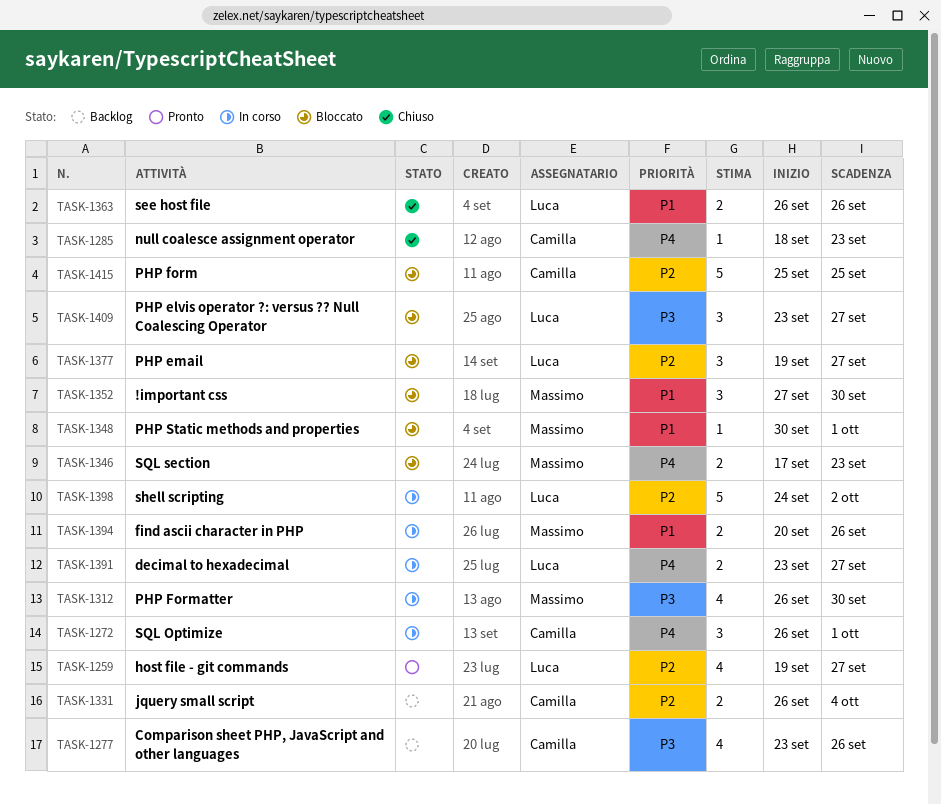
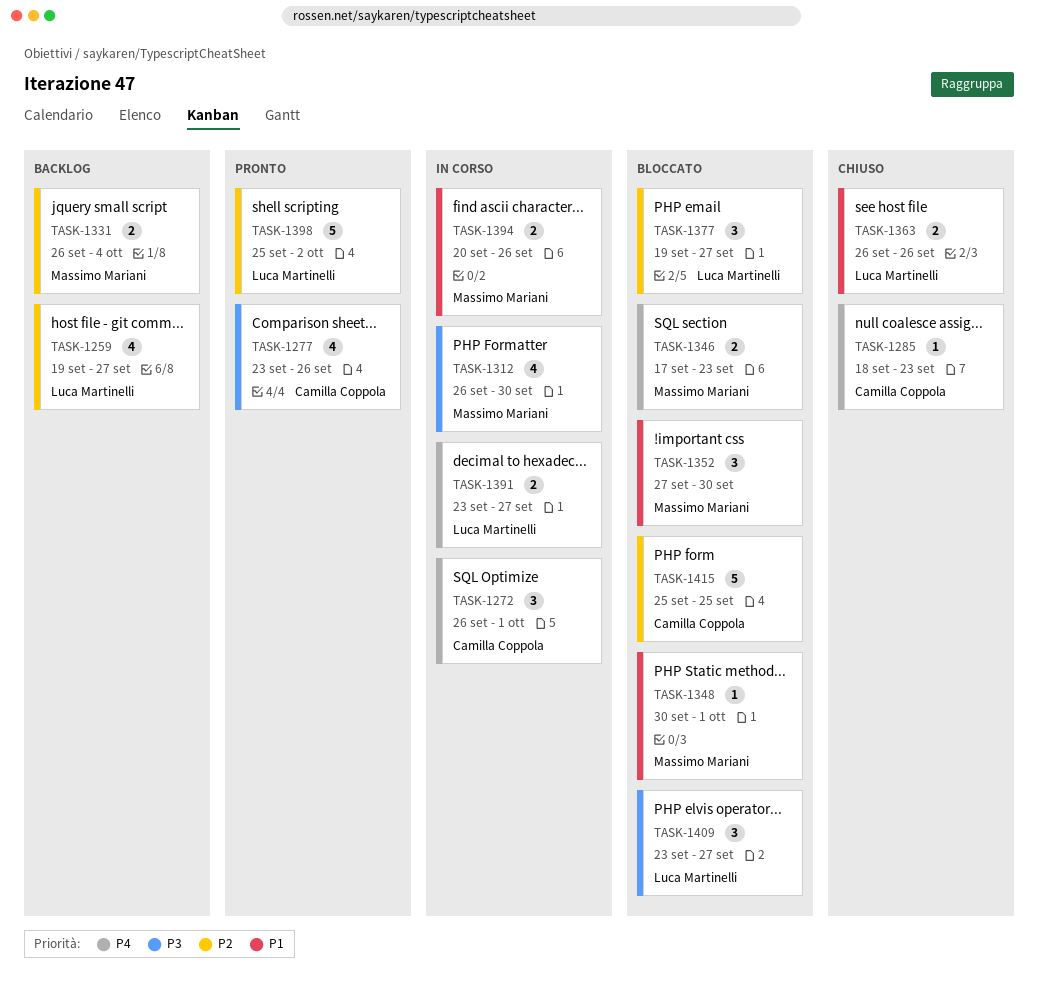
TASK-1259, status: Pronto -> Backlog
TASK-1277, status: Backlog -> Pronto
TASK-1331, owner: Camilla Coppola -> Massimo Mariani
TASK-1398, status: In corso -> Pronto
TASK-1398, start: Sep 24 -> Sep 25

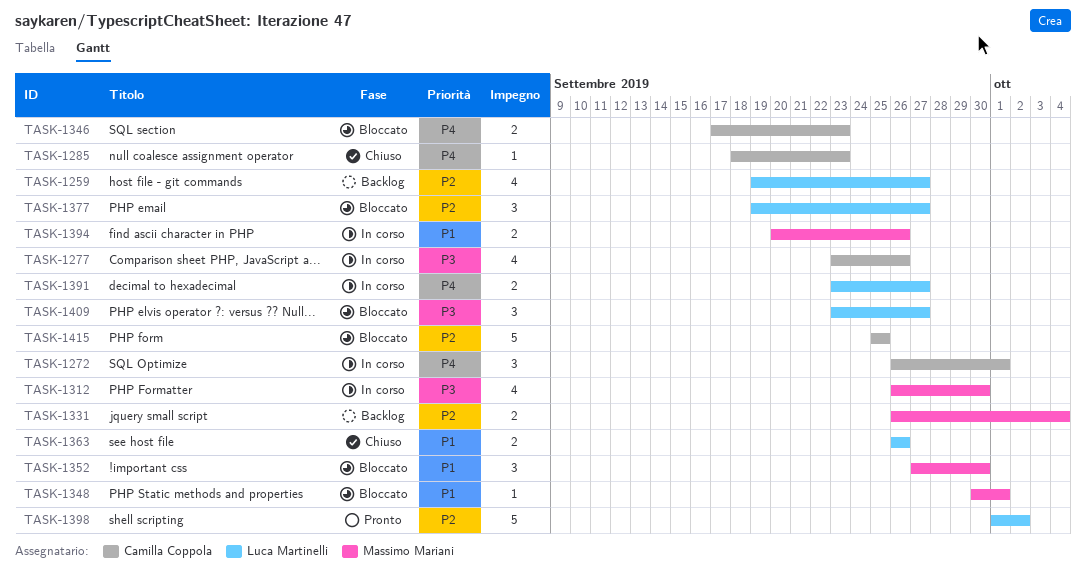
TASK-1277, status: Pronto -> In corso
TASK-1346, owner: Massimo Mariani -> Camilla Coppola
TASK-1398, start: Sep 25 -> Oct 1

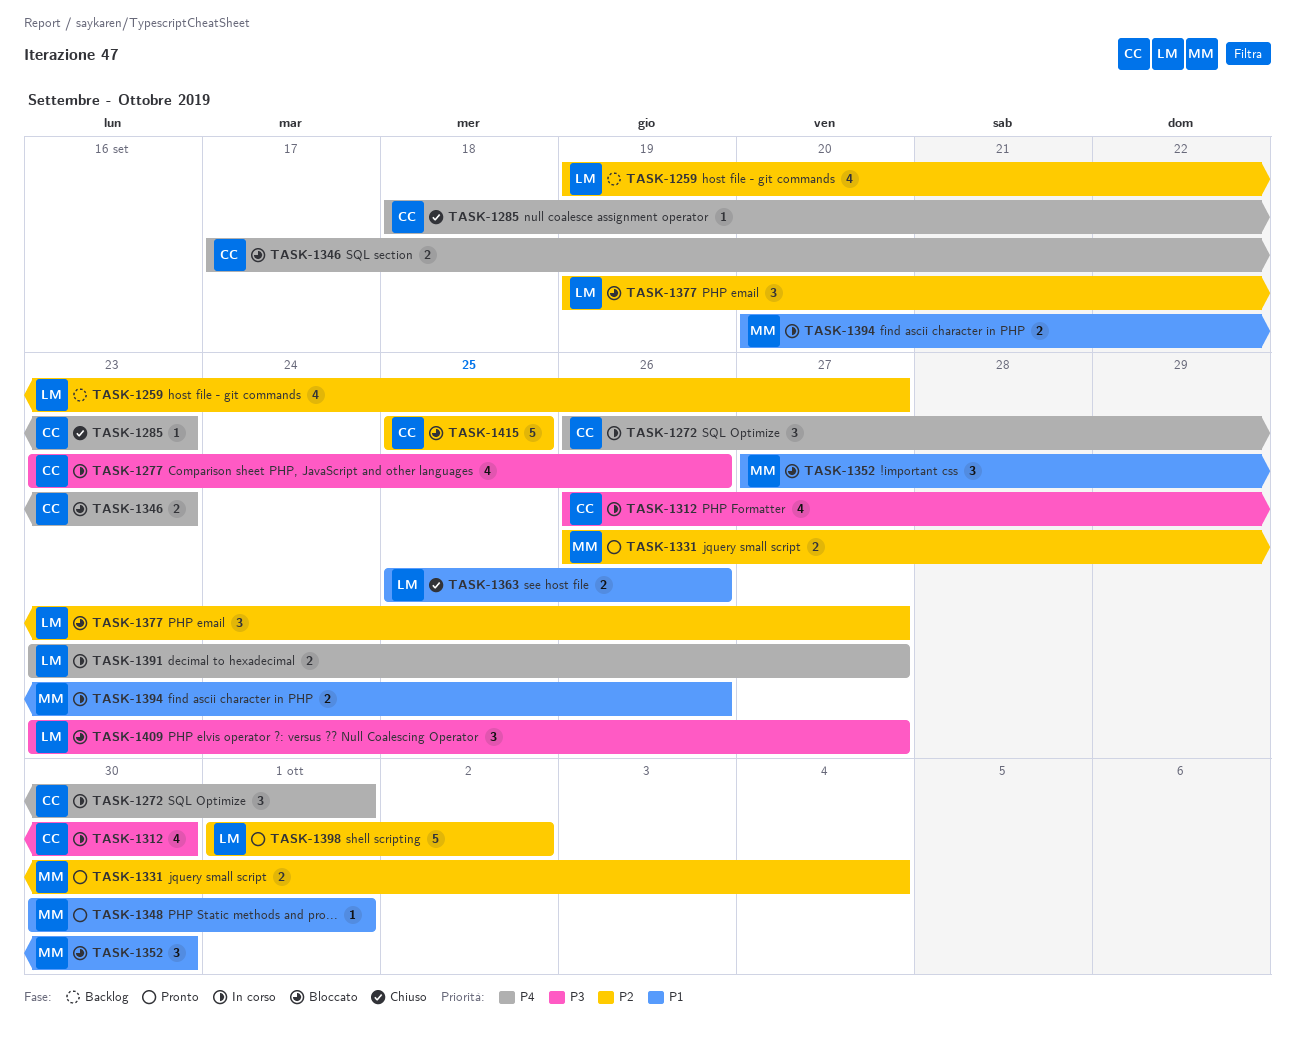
TASK-1312, owner: Massimo Mariani -> Camilla Coppola
TASK-1331, status: Backlog -> Pronto
TASK-1348, status: Bloccato -> Pronto
TASK-1363, start: Sep 26 -> Sep 25

